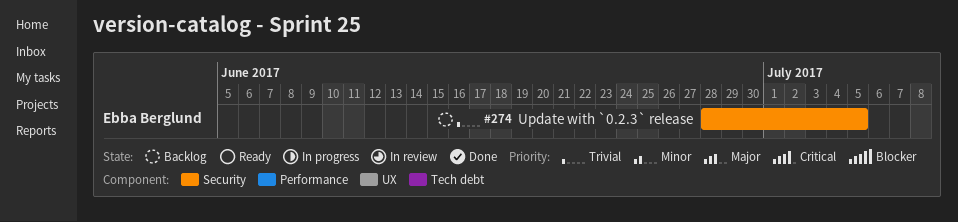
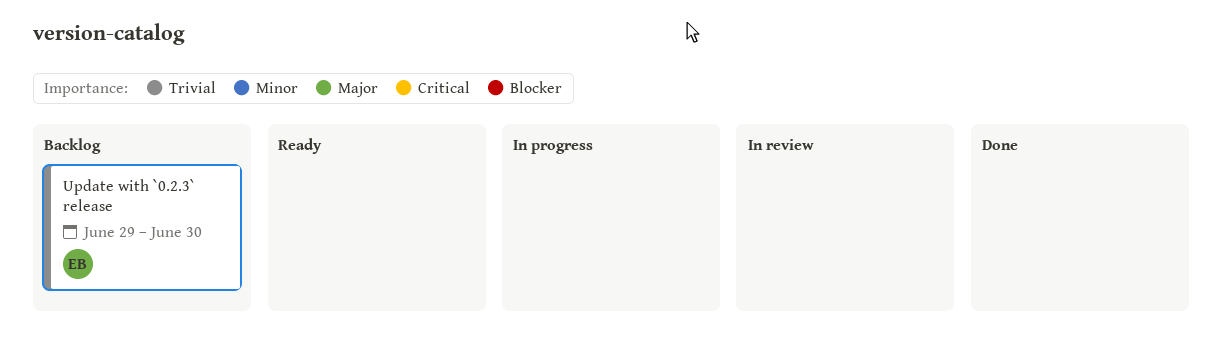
Update with `0.2.3` release, start: Jun 28 -> Jun 29
Update with `0.2.3` release, due: Jul 5 -> Jun 30

